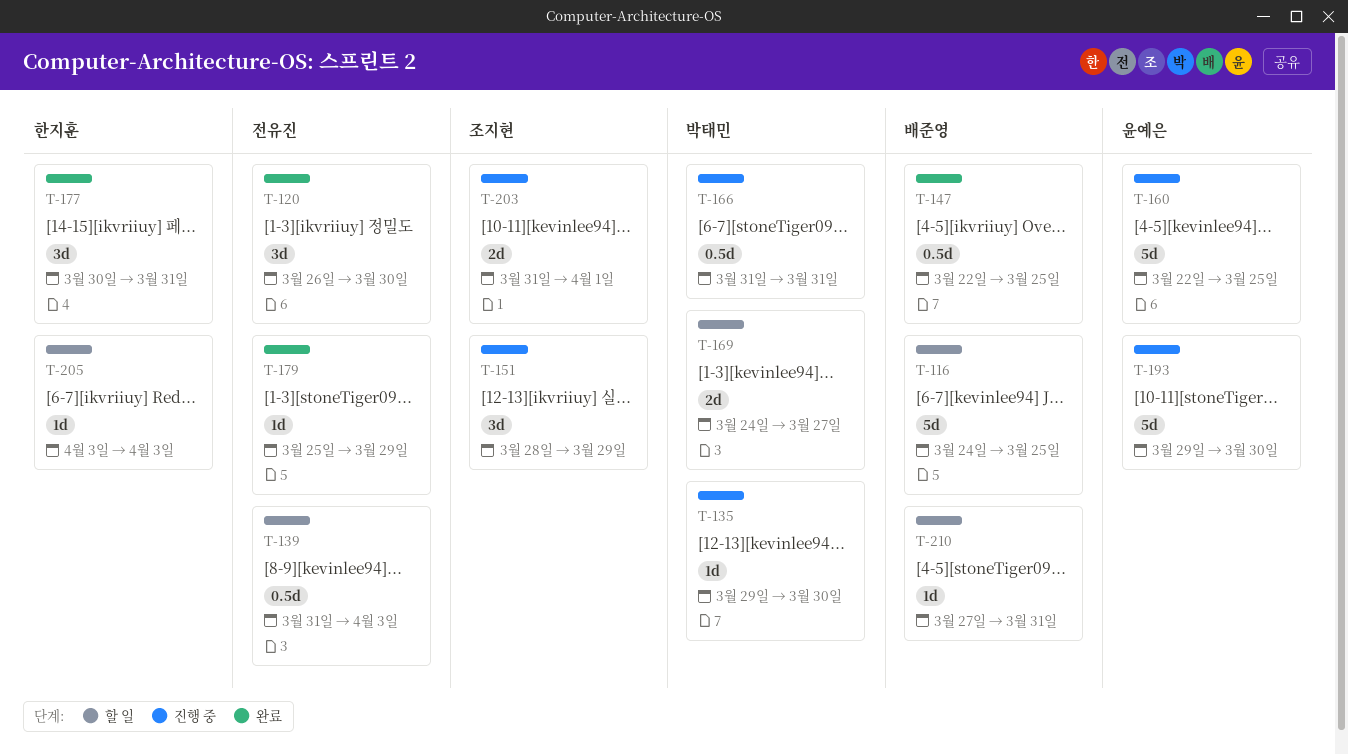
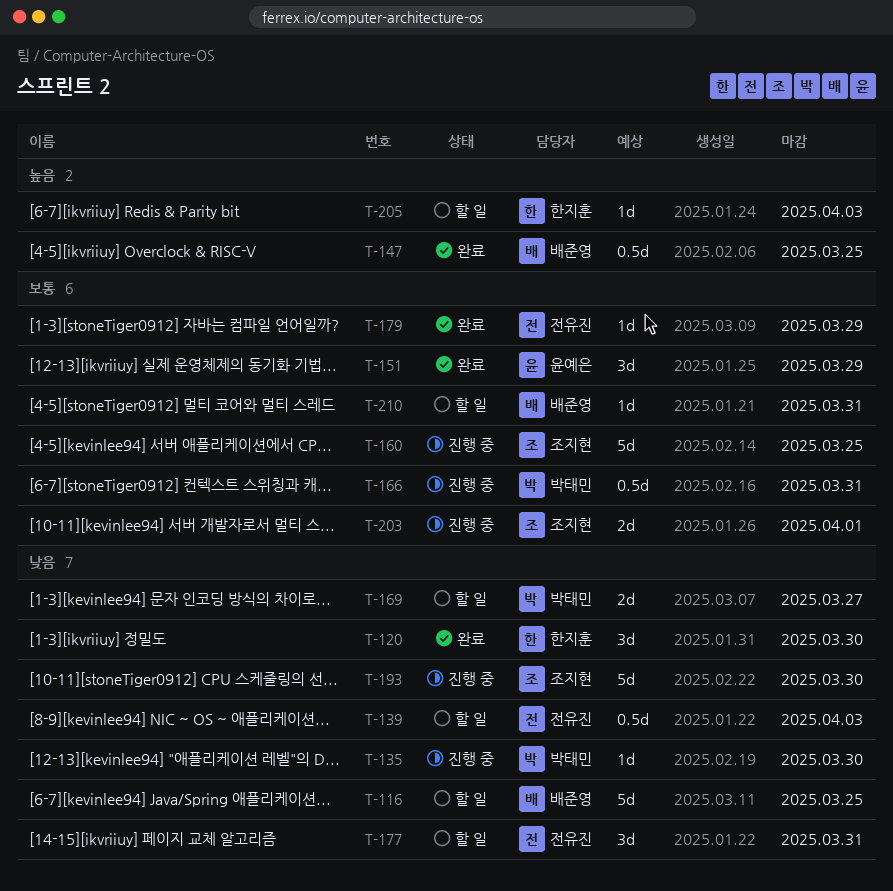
T-120, owner: 전유진 -> 한지훈
T-151, status: 진행 중 -> 완료
T-151, owner: 조지현 -> 윤예은
T-160, owner: 윤예은 -> 조지현
T-177, status: 완료 -> 할 일
T-177, owner: 한지훈 -> 전유진
T-193, owner: 윤예은 -> 조지현

